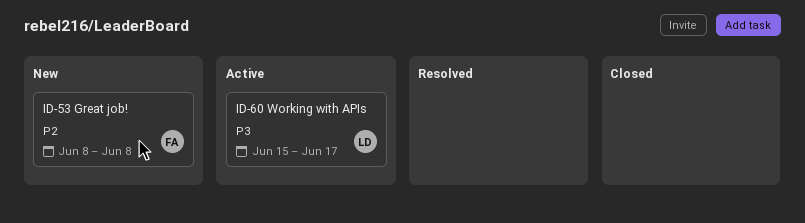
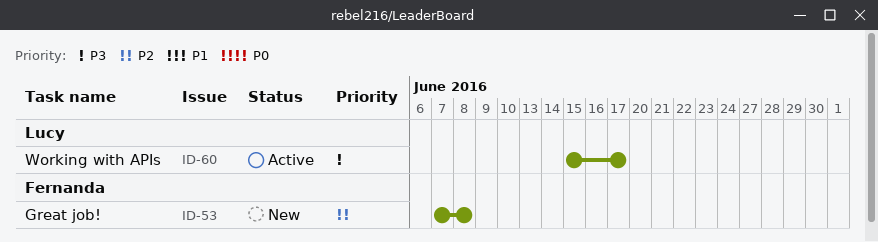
ID-53, start: Jun 8 -> Jun 7

